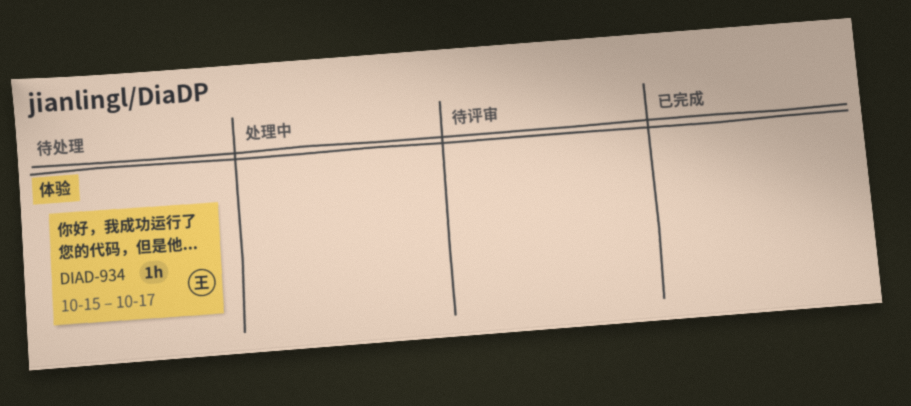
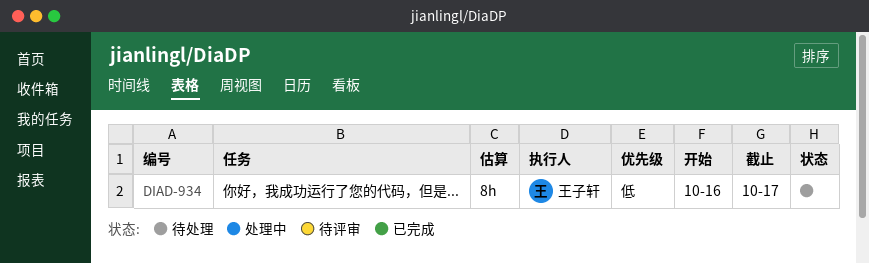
DIAD-934, estimate: 1h -> 8h
DIAD-934, start: Oct 15 -> Oct 16

